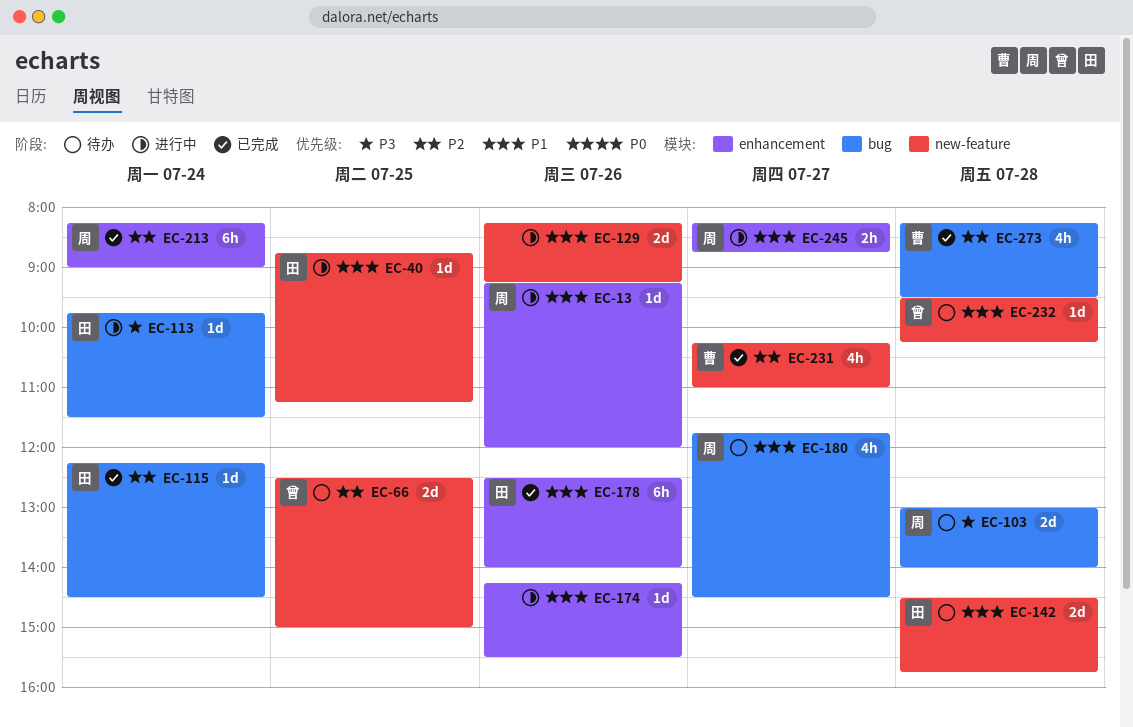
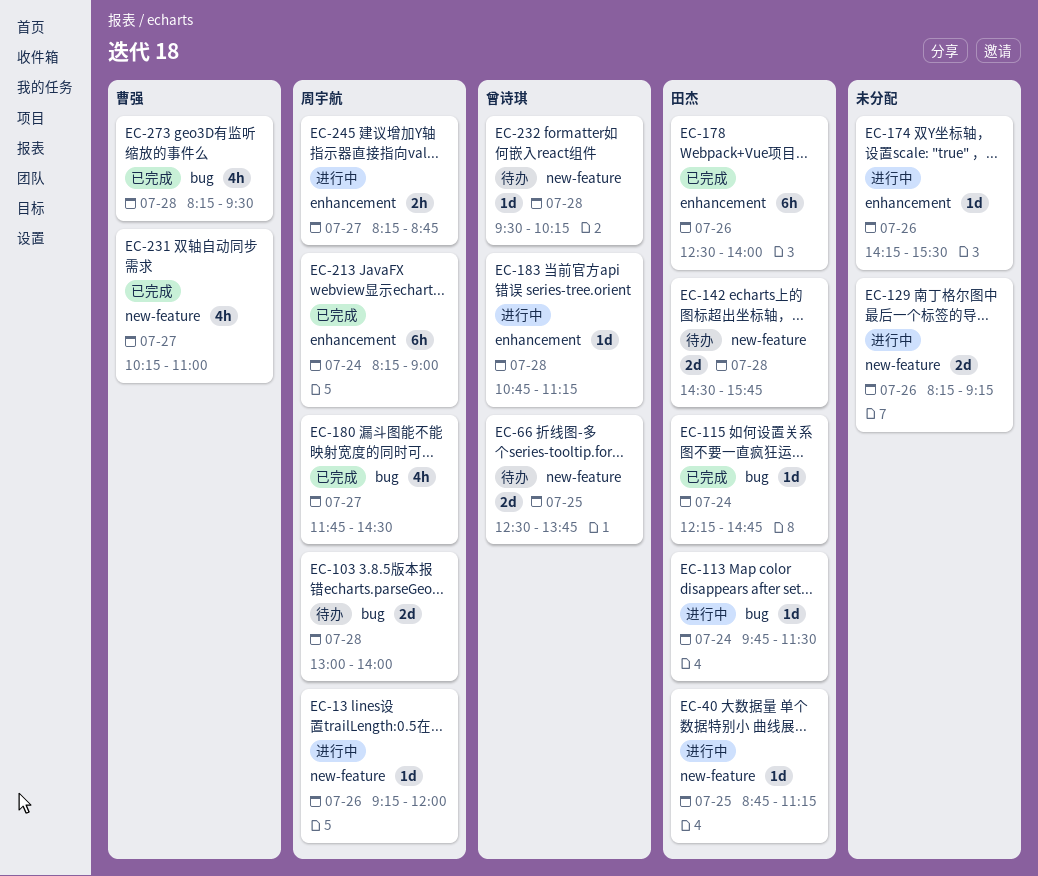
EC-13, label: enhancement -> new-feature
EC-66, ends: 15:00 -> 13:45
EC-115, ends: 14:30 -> 14:45
EC-180, status: 待办 -> 已完成
EC-183: none -> present

